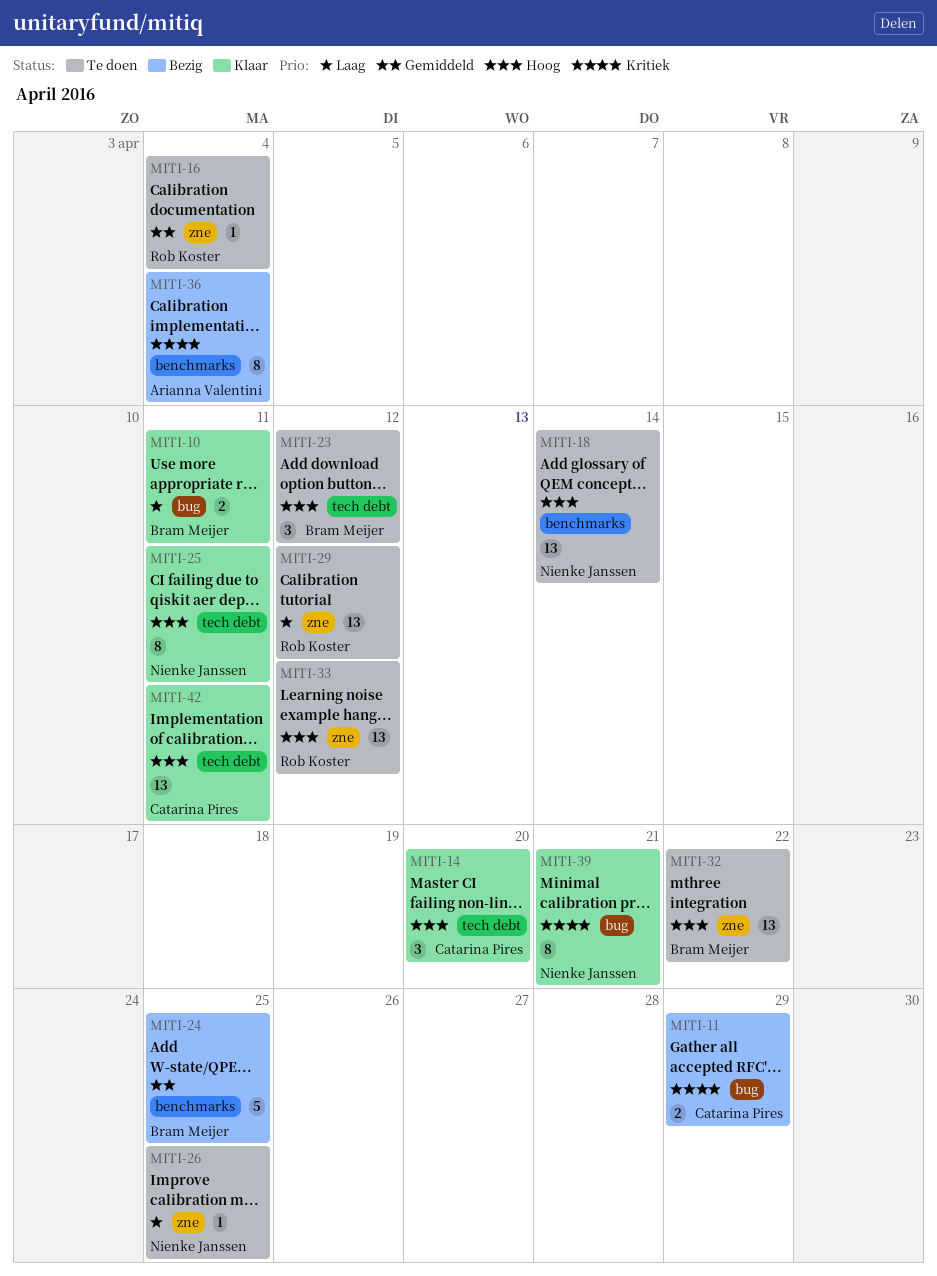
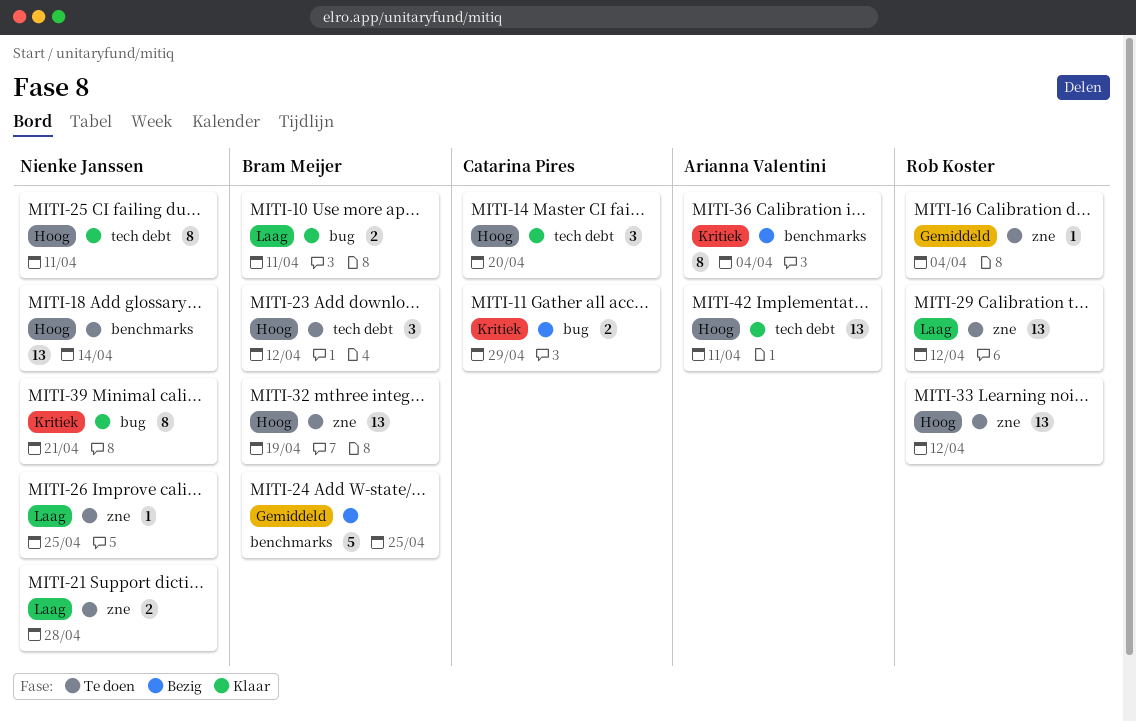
MITI-21: none -> present
MITI-32, due: Apr 22 -> Apr 19
MITI-42, owner: Catarina Pires -> Arianna Valentini

